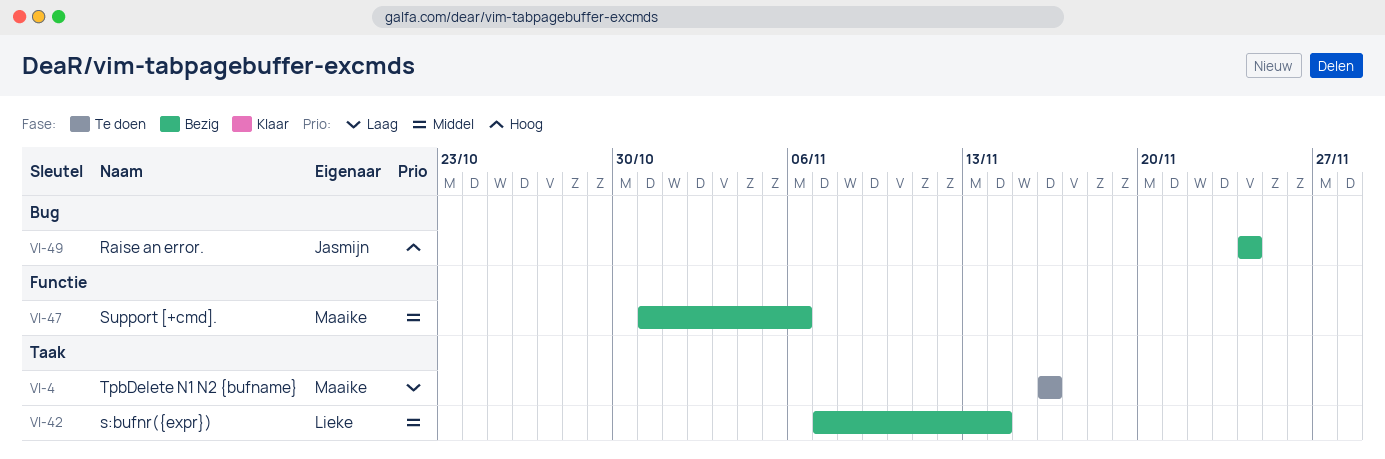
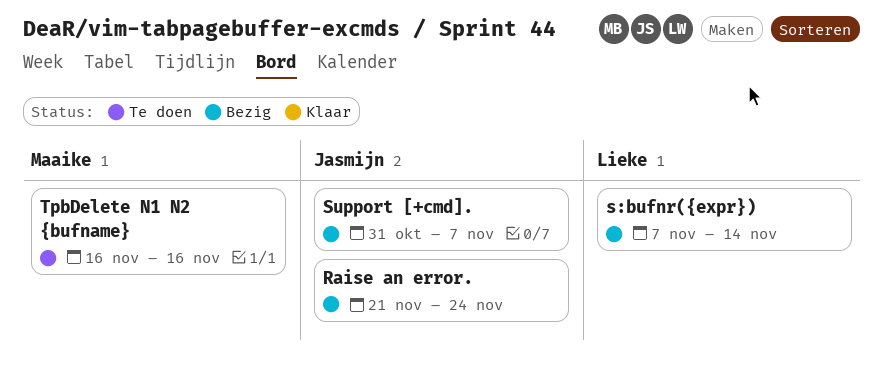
Raise an error., start: Nov 24 -> Nov 21
Support [+cmd]., owner: Maaike -> Jasmijn
Support [+cmd]., due: Nov 6 -> Nov 7

